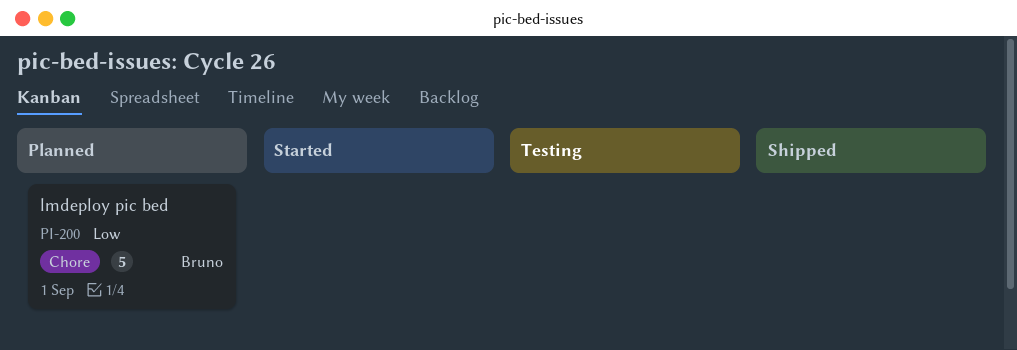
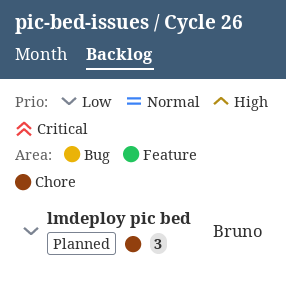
lmdeploy pic bed, estimate: 5 -> 3

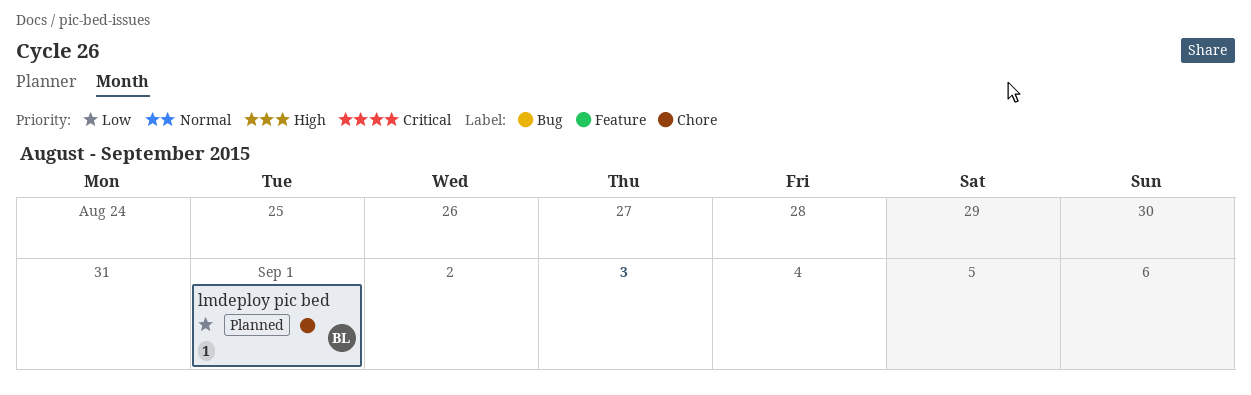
lmdeploy pic bed, estimate: 3 -> 1

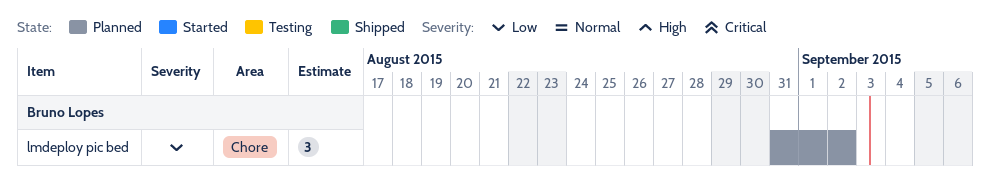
lmdeploy pic bed, estimate: 1 -> 3
lmdeploy pic bed, due: Sep 1 -> Sep 2

